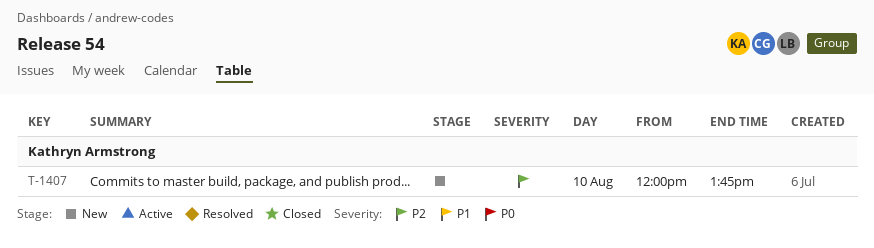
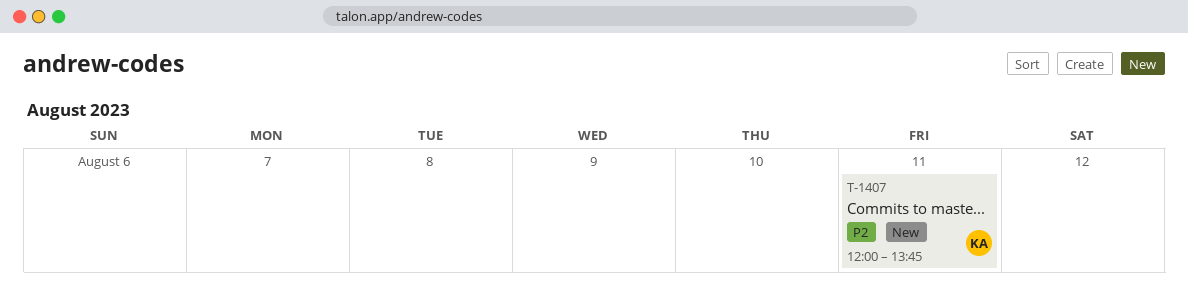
T-1407, day: Aug 10 -> Aug 11

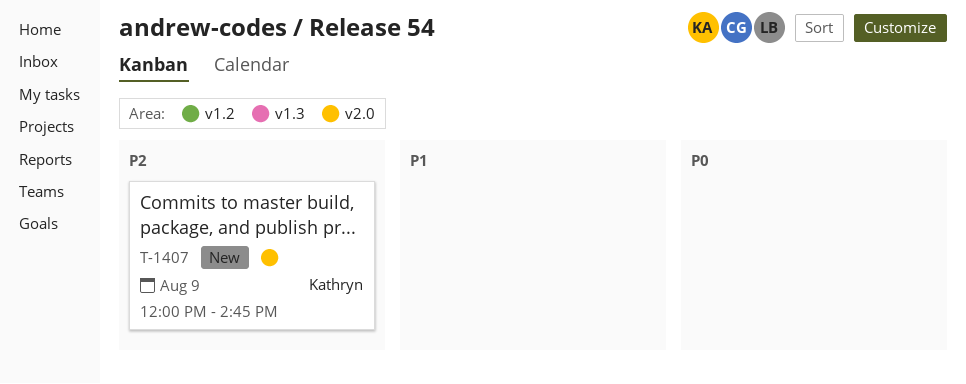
T-1407, day: Aug 11 -> Aug 9
T-1407, ends: 13:45 -> 14:45

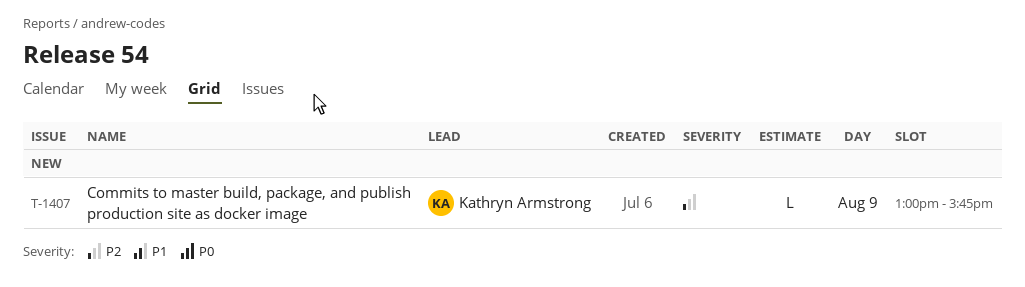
T-1407, begins: 12:00 -> 13:00
T-1407, ends: 14:45 -> 15:45

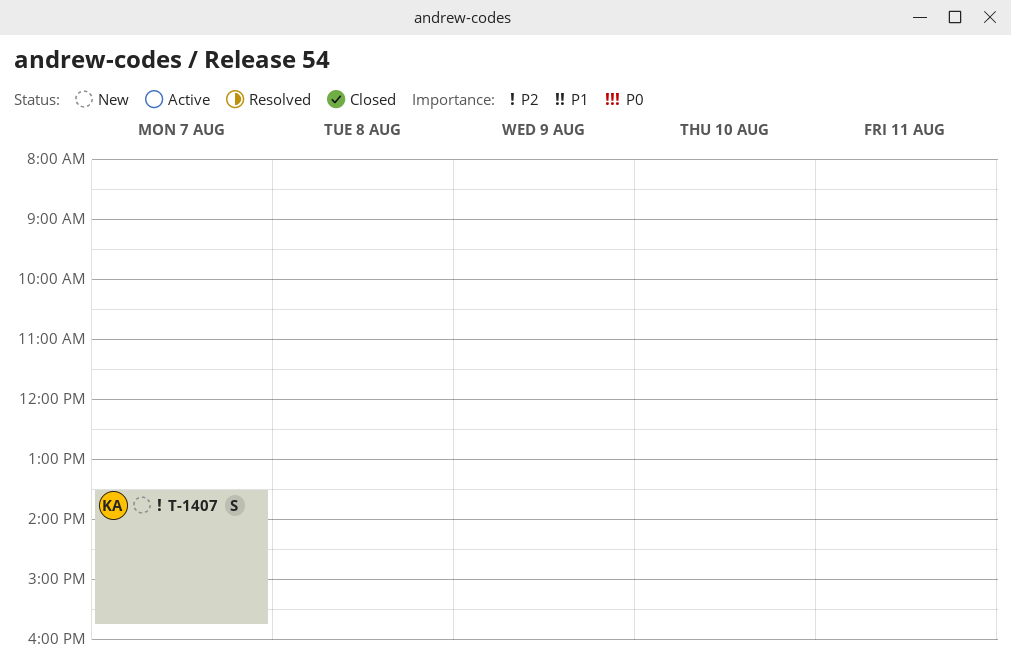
T-1407, estimate: L -> S
T-1407, day: Aug 9 -> Aug 7
T-1407, begins: 13:00 -> 13:30

